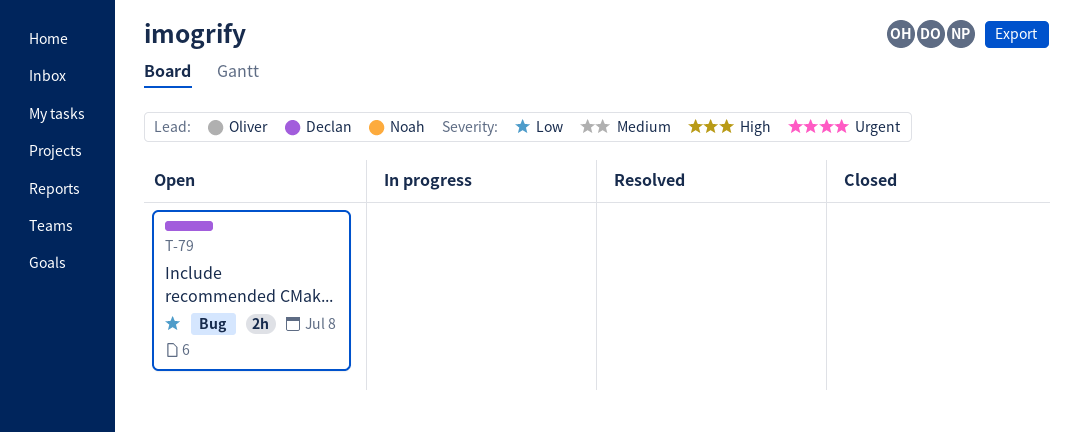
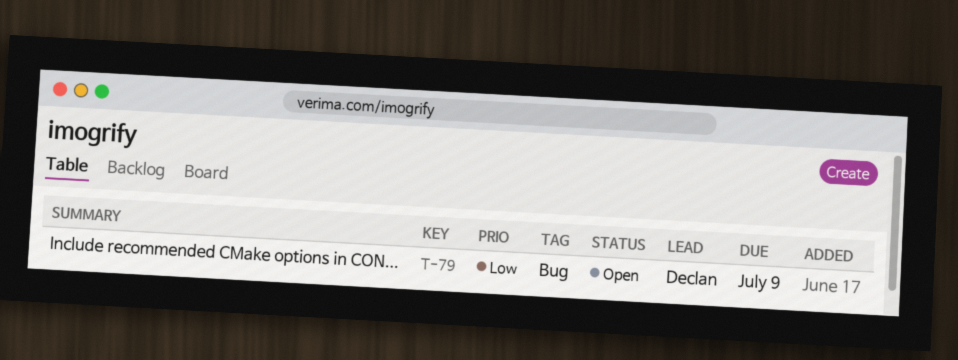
T-79, due: Jul 8 -> Jul 9

